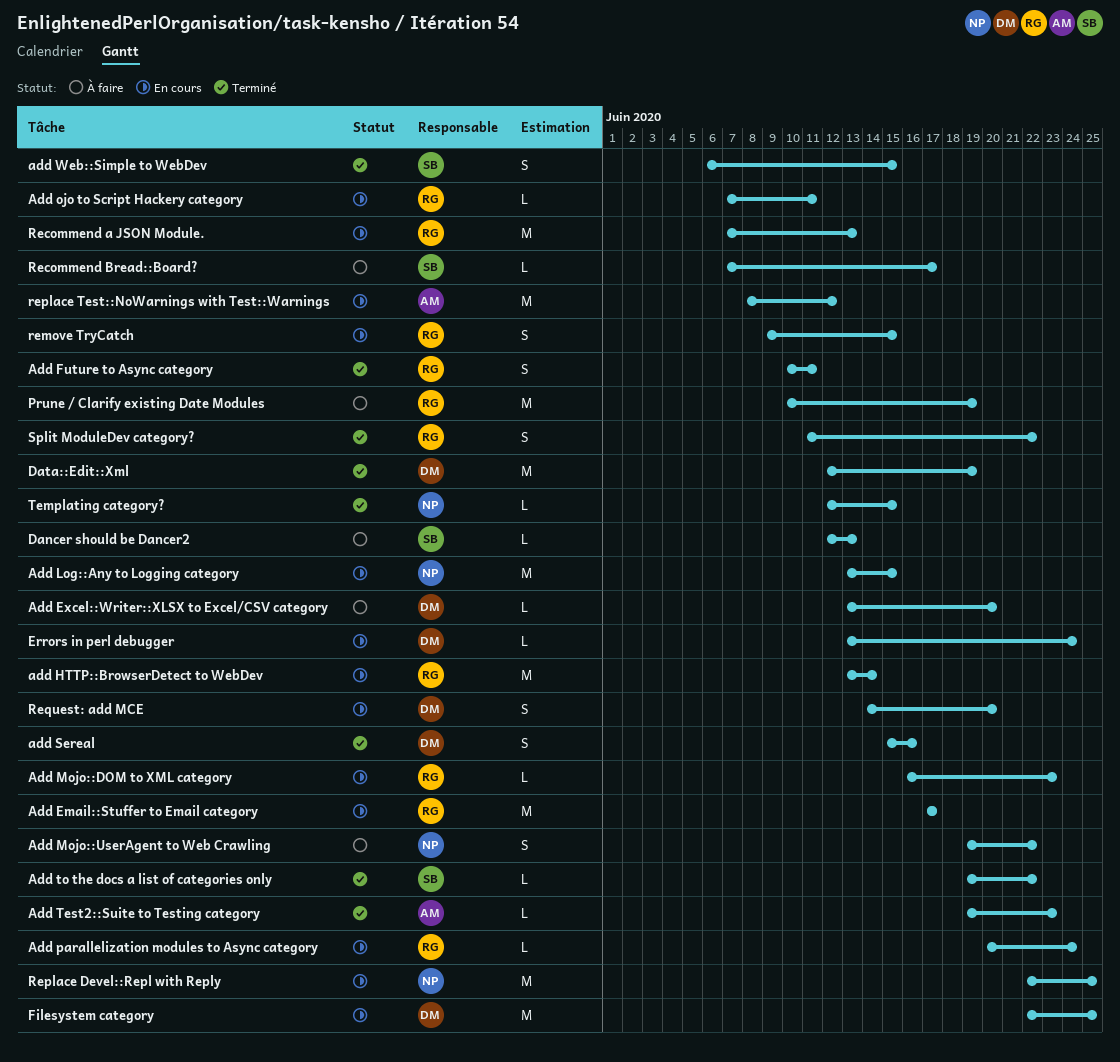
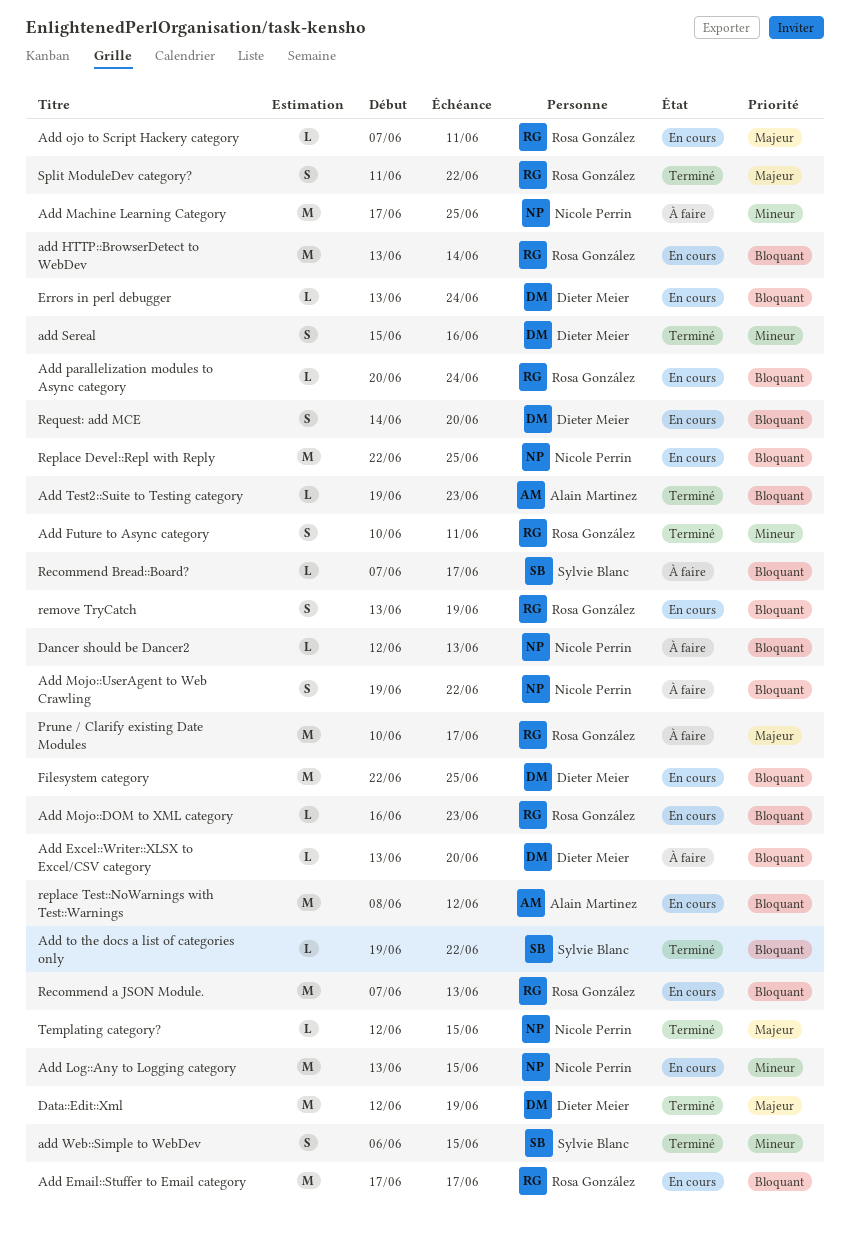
Add Machine Learning Category: none -> present
Dancer should be Dancer2, owner: Sylvie Blanc -> Nicole Perrin
Prune / Clarify existing Date Modules, due: Jun 19 -> Jun 17
remove TryCatch, start: Jun 9 -> Jun 13
remove TryCatch, due: Jun 15 -> Jun 19

